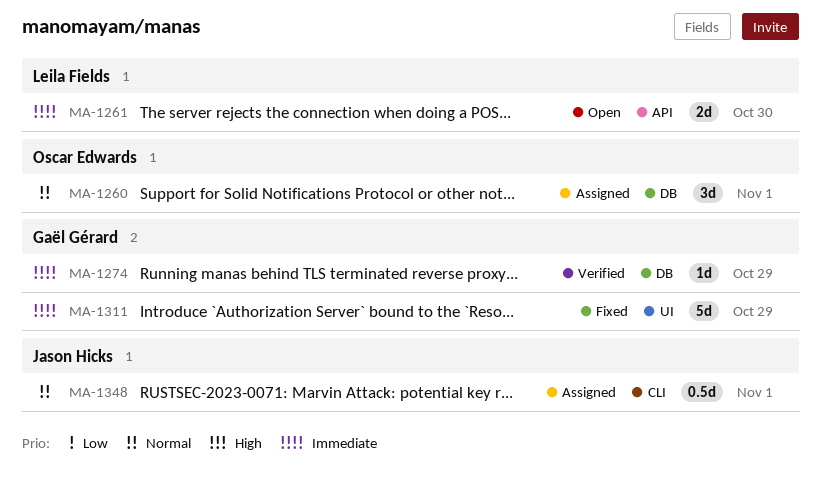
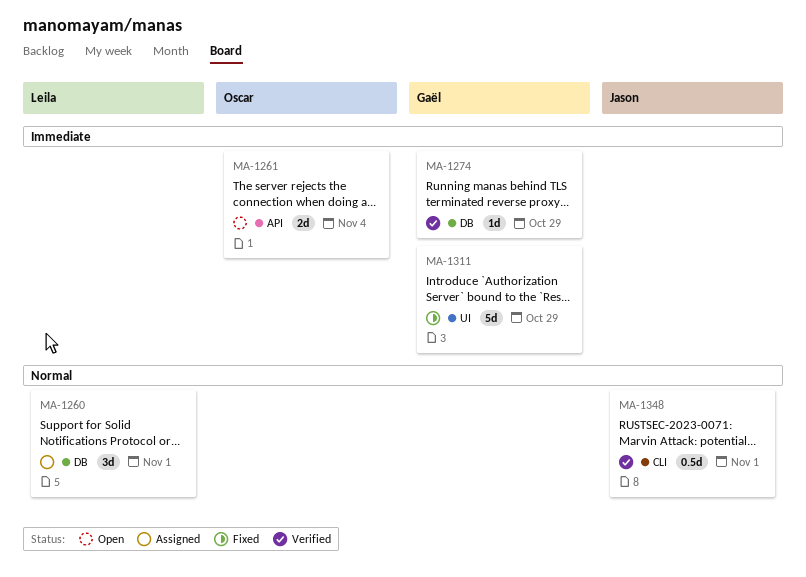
MA-1260, owner: Oscar Edwards -> Leila Fields
MA-1261, owner: Leila Fields -> Oscar Edwards
MA-1261, due: Oct 30 -> Nov 4
MA-1348, status: Assigned -> Verified

